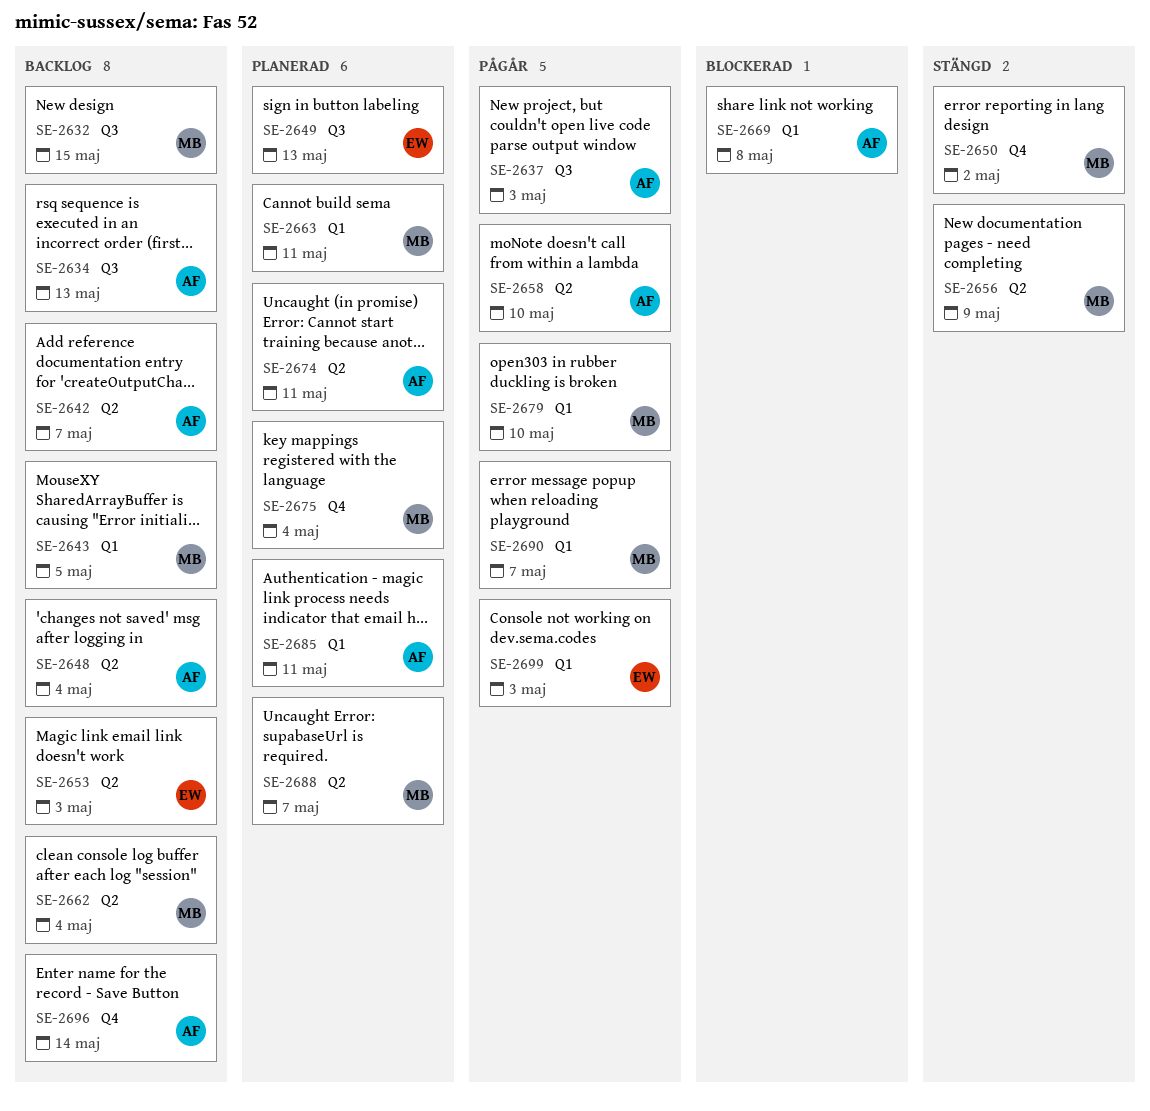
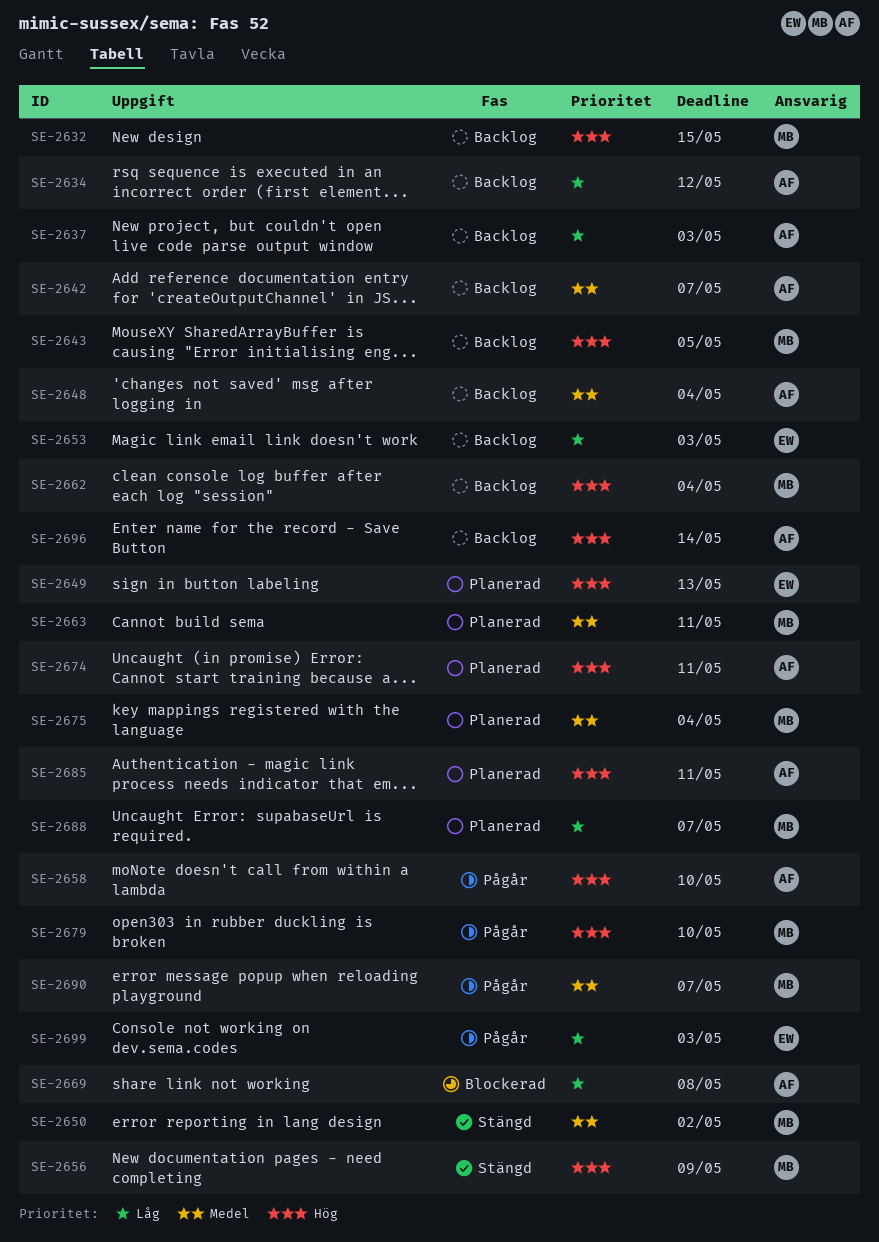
SE-2634, due: May 13 -> May 12
SE-2637, status: Pågår -> Backlog

